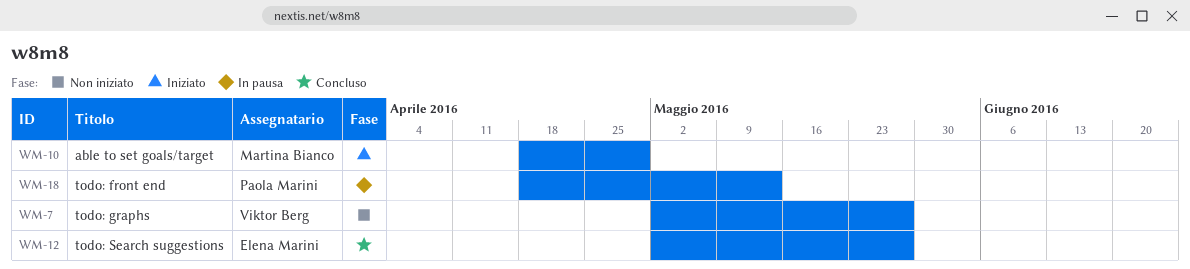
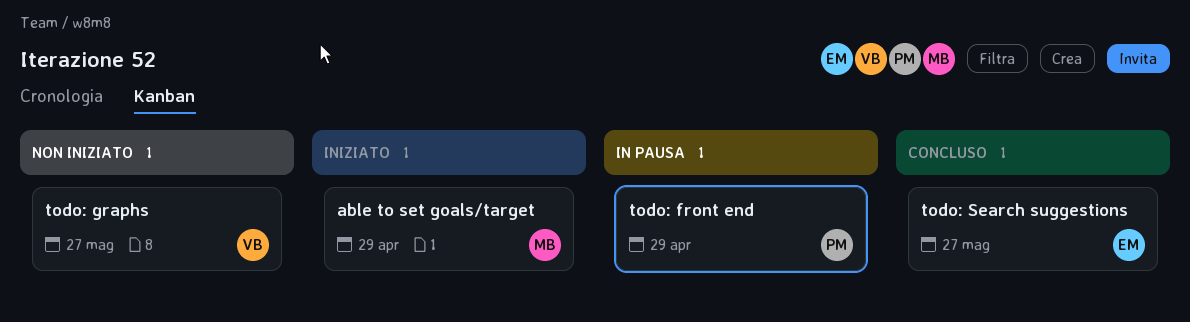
todo: front end, due: May 13 -> Apr 29

